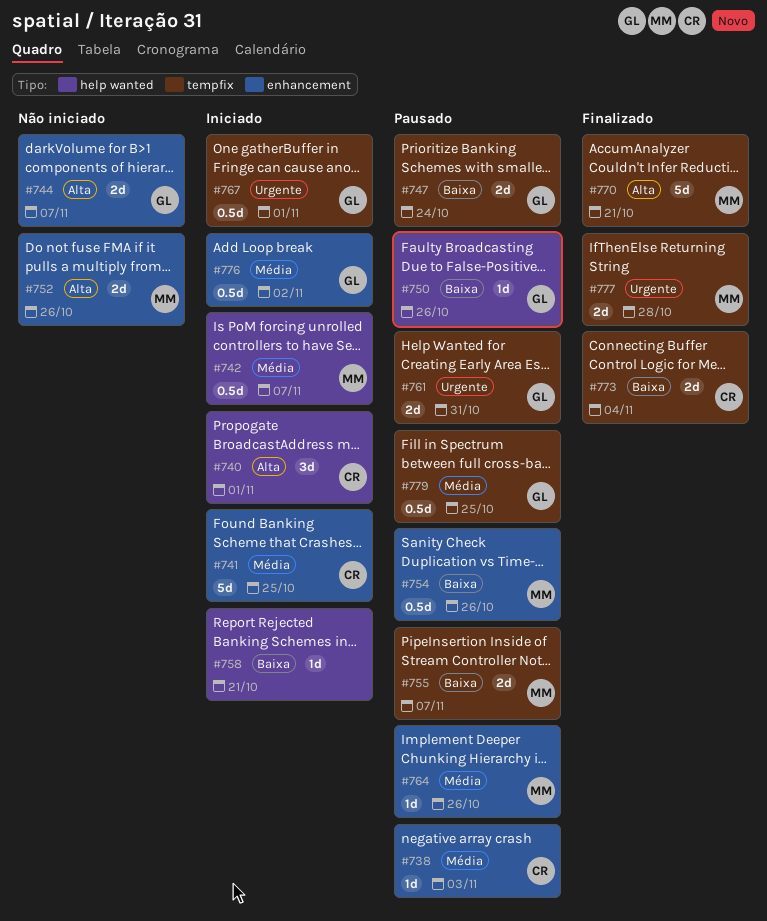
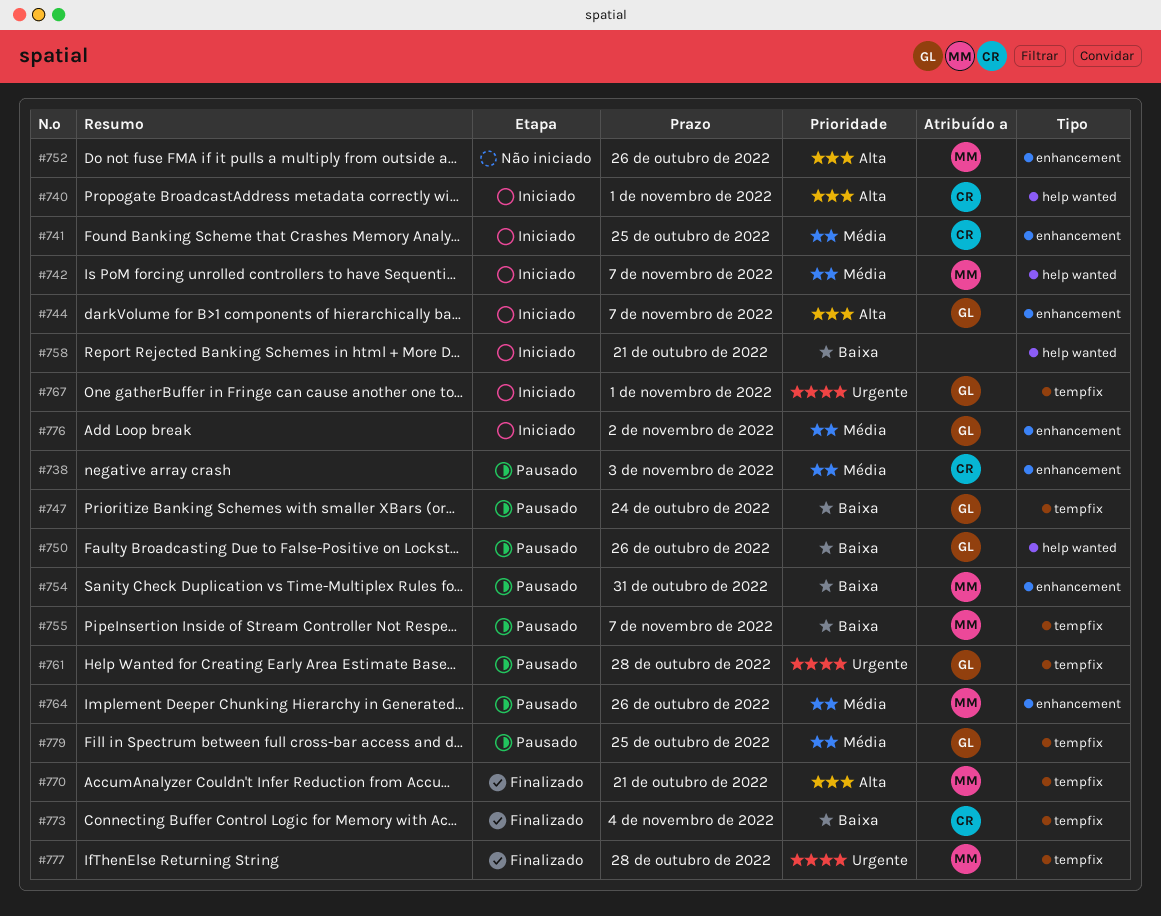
#744, status: Não iniciado -> Iniciado
#754, due: Oct 26 -> Oct 31
#761, due: Oct 31 -> Oct 28

